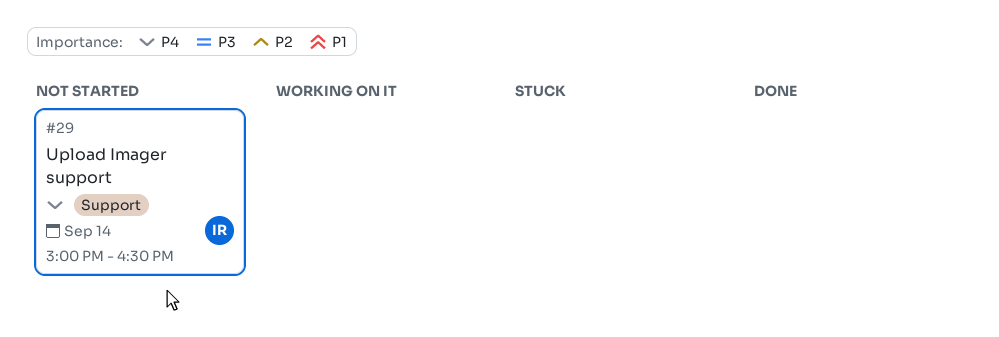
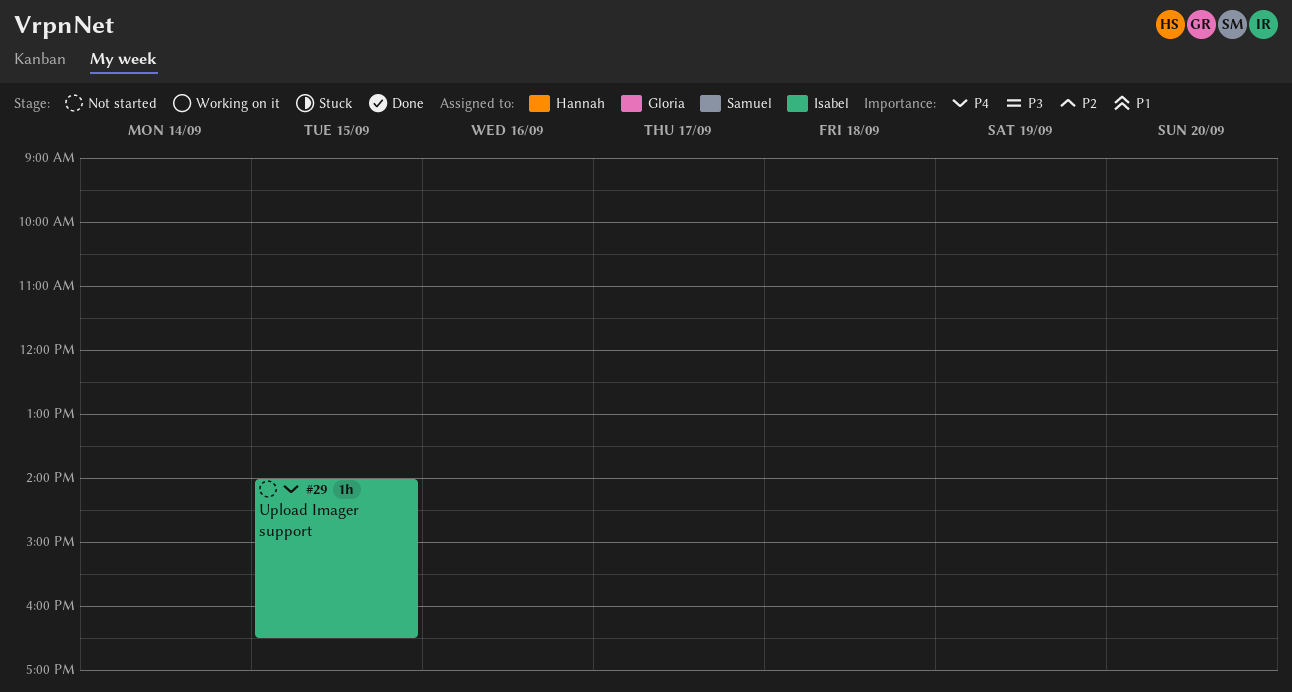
#29, day: Sep 14 -> Sep 15
#29, begins: 15:00 -> 14:00

